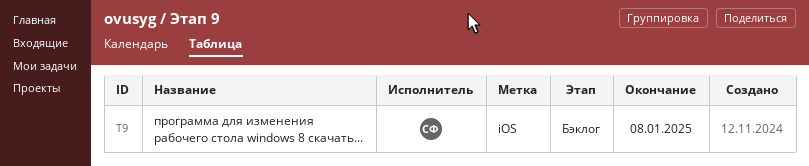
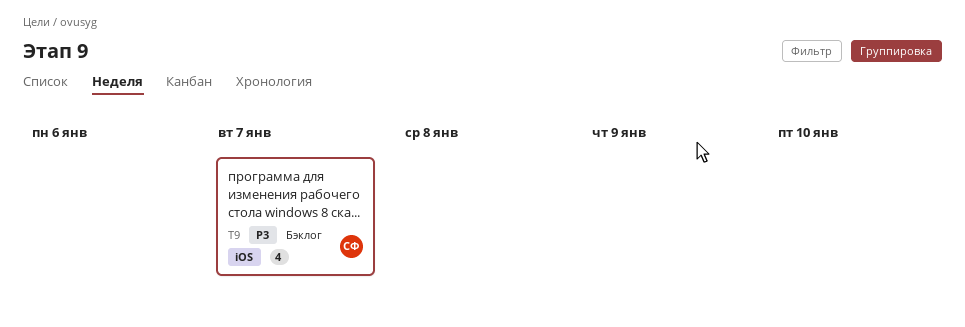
T9, due: Jan 8 -> Jan 7

